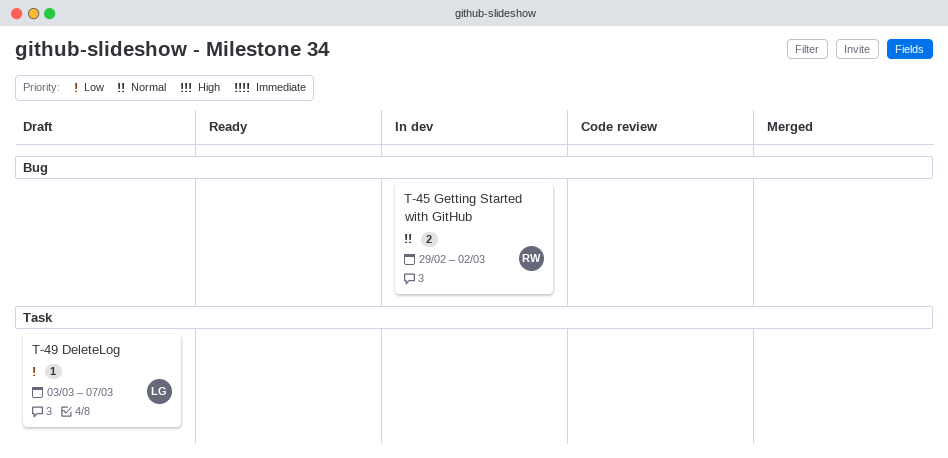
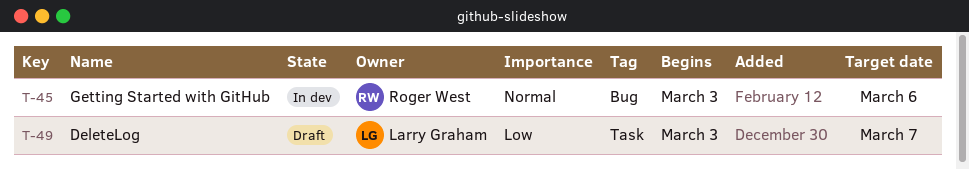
T-45, start: Feb 29 -> Mar 3
T-45, due: Mar 2 -> Mar 6

